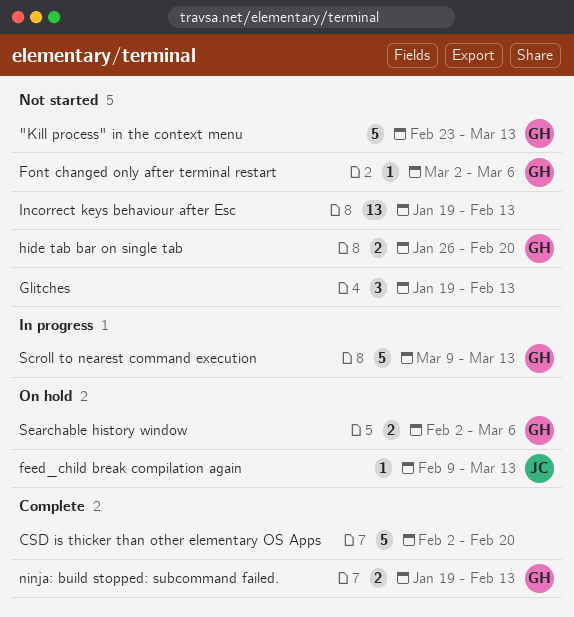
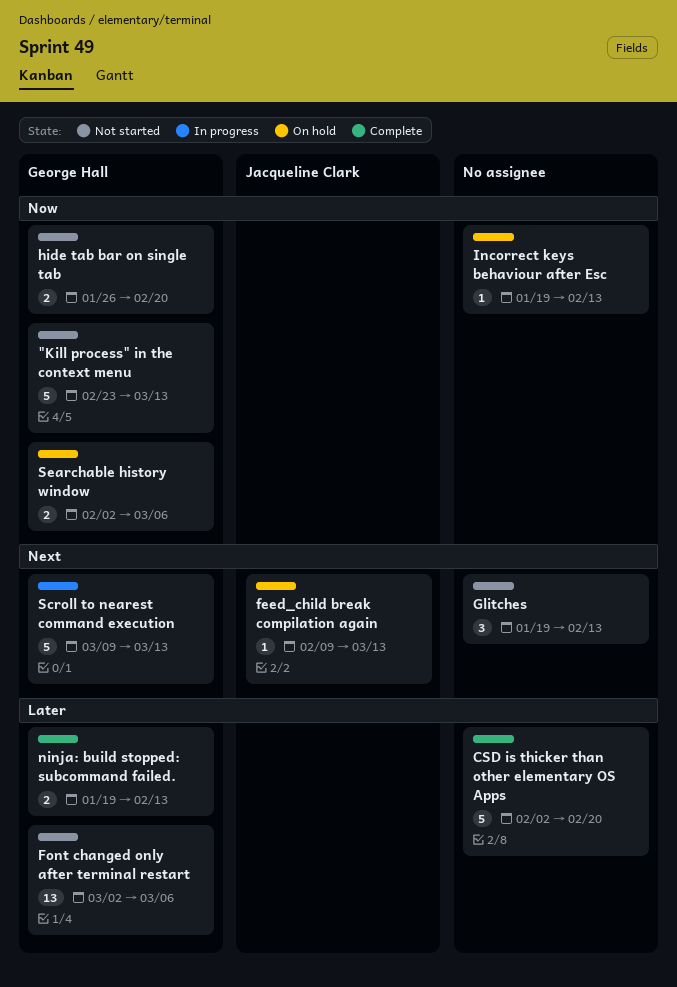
Font changed only after terminal restart, estimate: 1 -> 13
Incorrect keys behaviour after Esc, status: Not started -> On hold
Incorrect keys behaviour after Esc, estimate: 13 -> 1

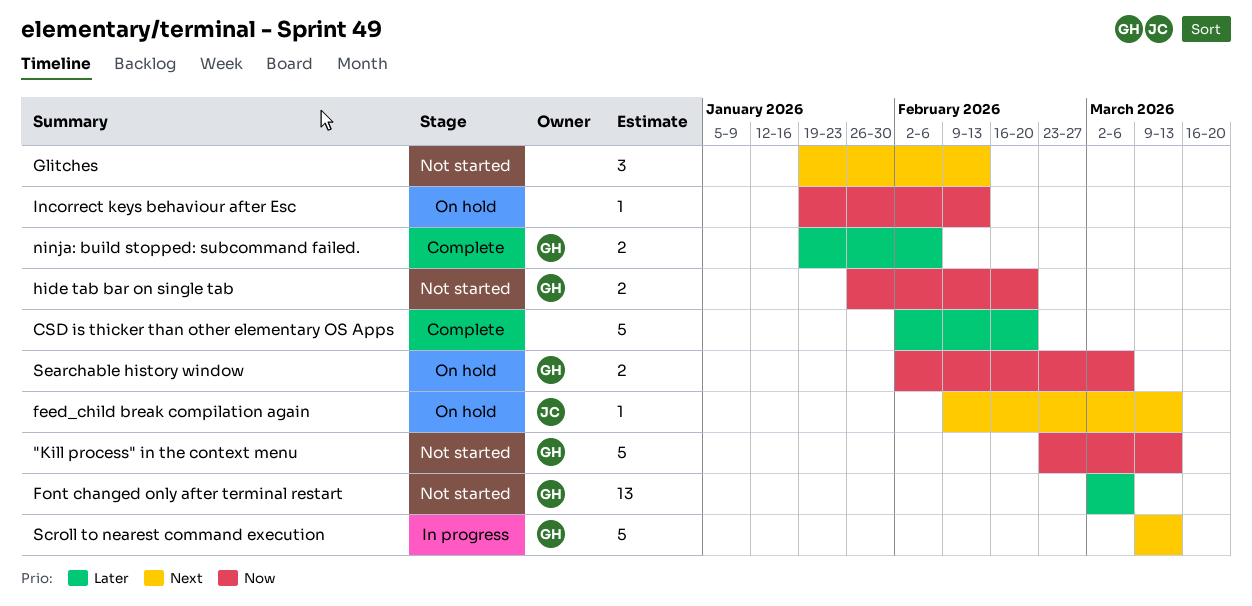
ninja: build stopped: subcommand failed., due: Feb 13 -> Feb 6

